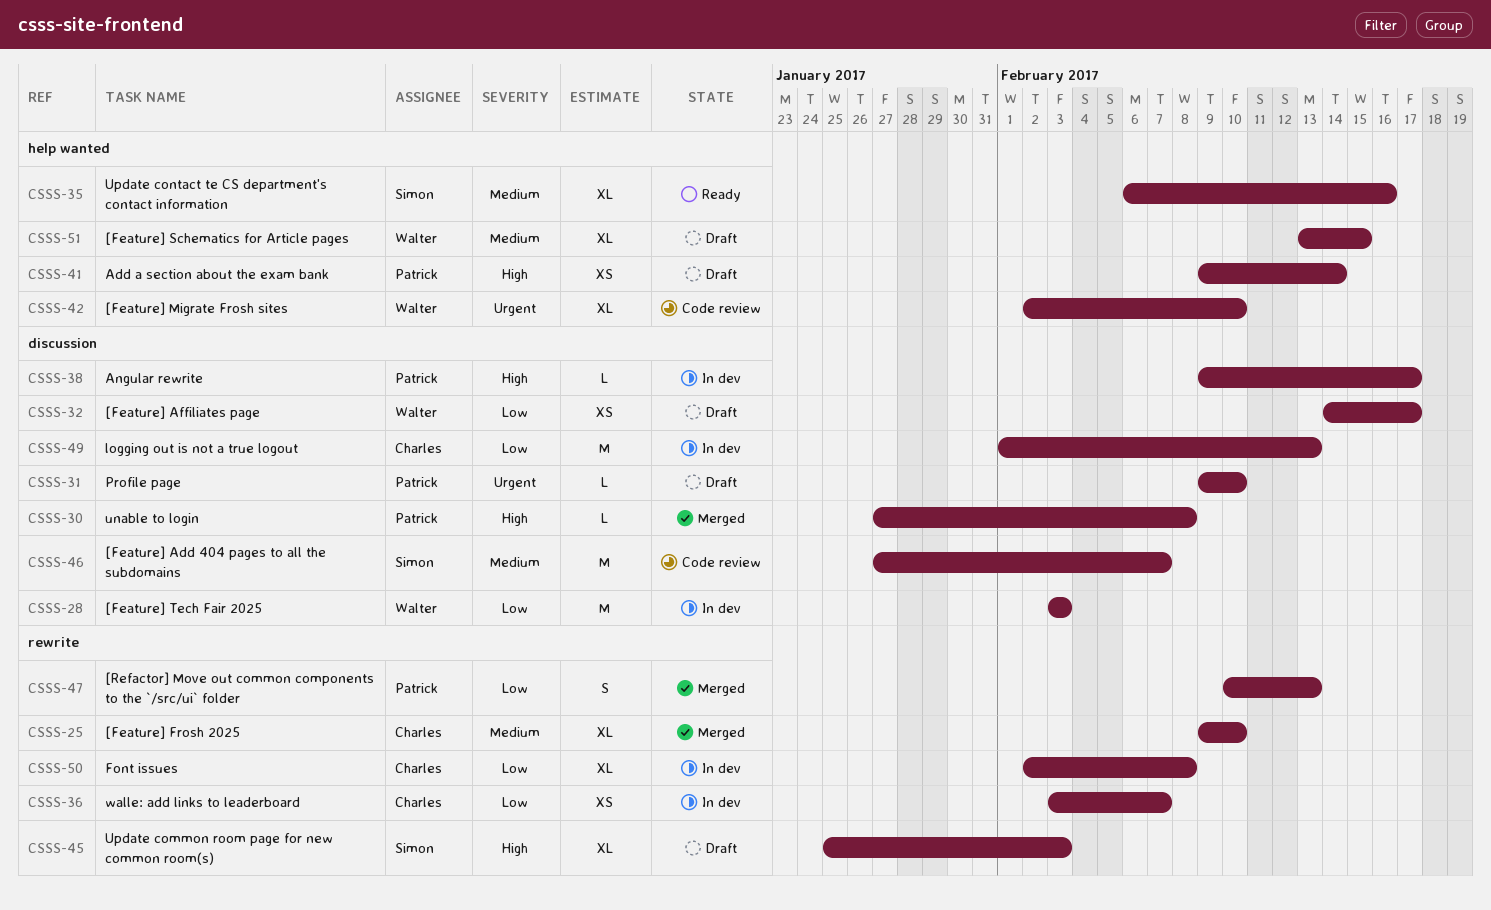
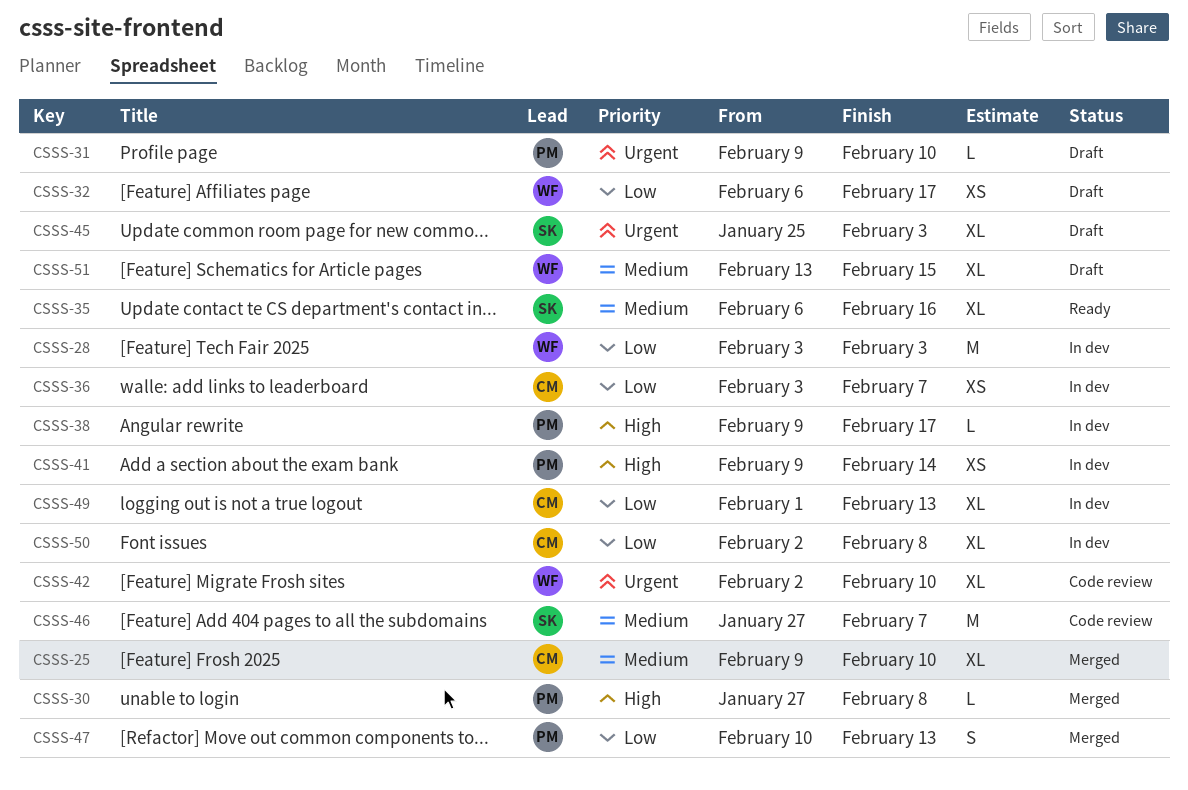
CSSS-32, start: Feb 14 -> Feb 6
CSSS-41, status: Draft -> In dev
CSSS-45, priority: High -> Urgent
CSSS-49, estimate: M -> XL

